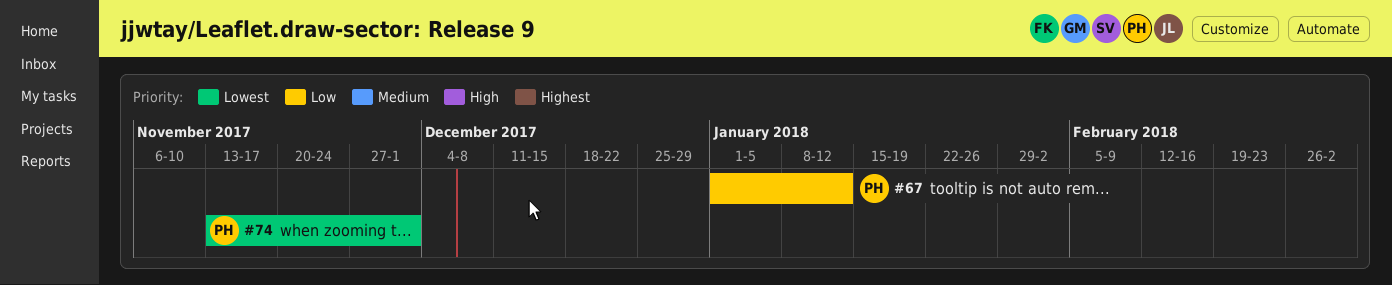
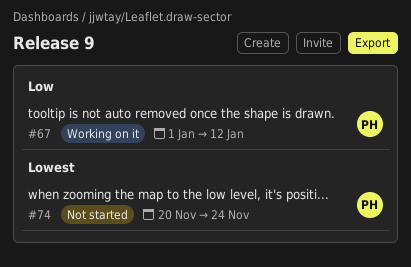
#74, start: Nov 13 -> Nov 20
#74, due: Dec 1 -> Nov 24

